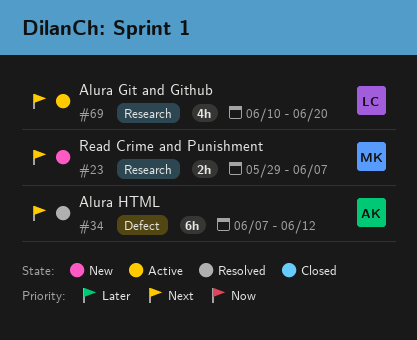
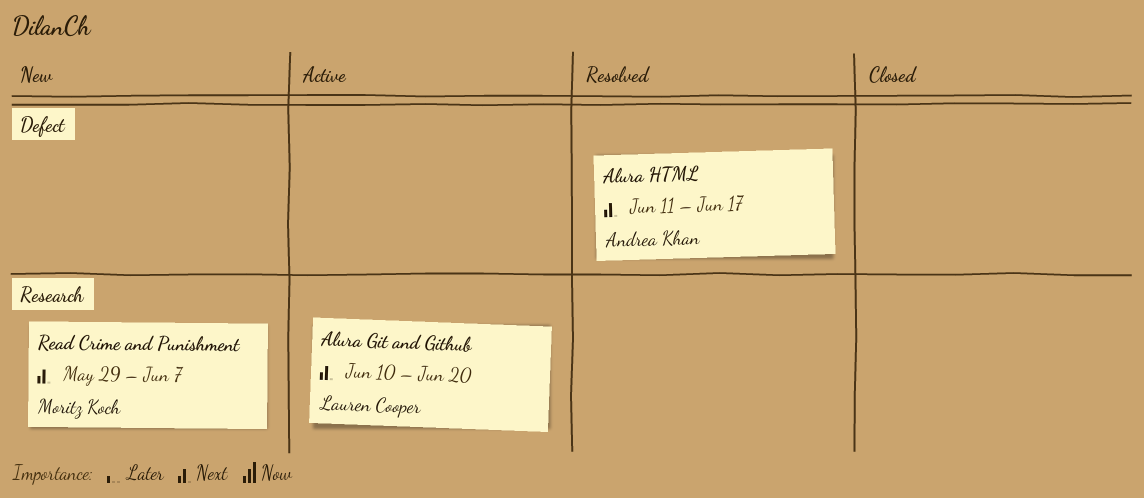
Alura HTML, start: Jun 7 -> Jun 11
Alura HTML, due: Jun 12 -> Jun 17

